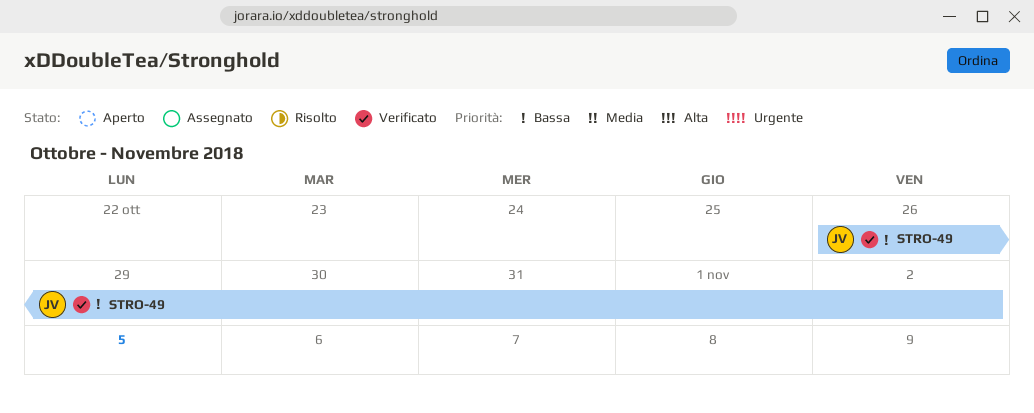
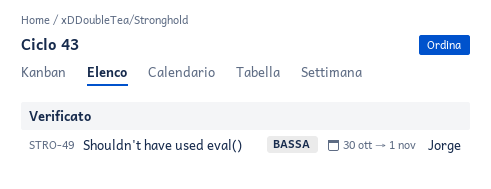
STRO-49, start: Oct 26 -> Oct 30
STRO-49, due: Nov 2 -> Nov 1

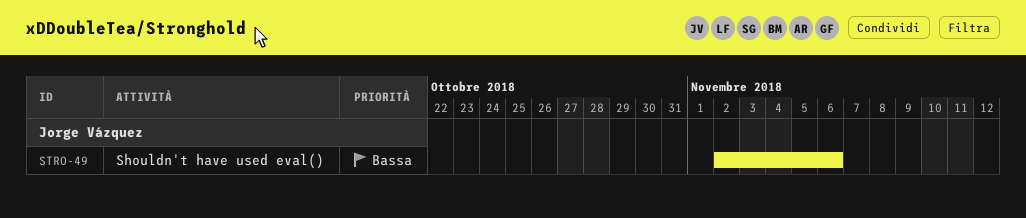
STRO-49, start: Oct 30 -> Nov 2
STRO-49, due: Nov 1 -> Nov 6

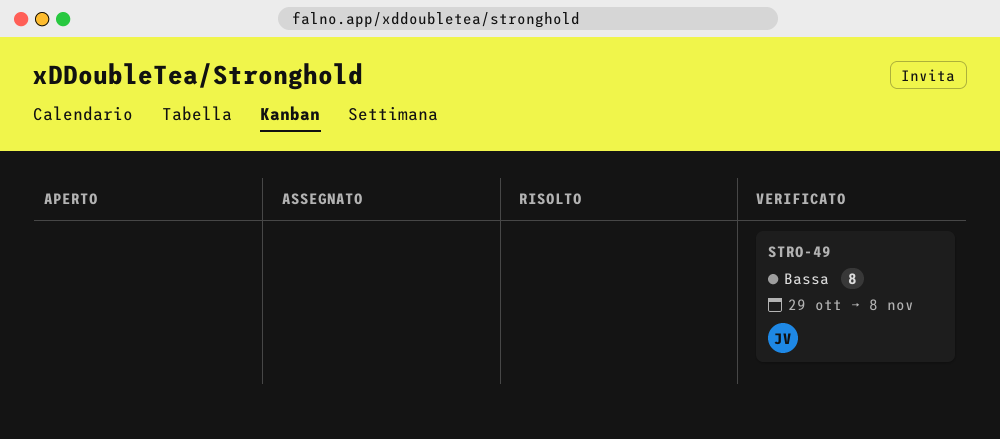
STRO-49, start: Nov 2 -> Oct 29
STRO-49, due: Nov 6 -> Nov 8

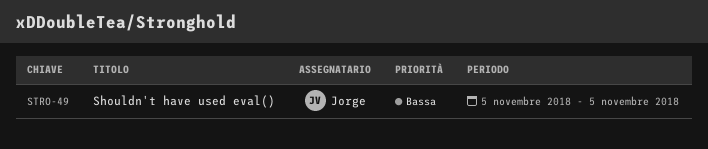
STRO-49, start: Oct 29 -> Nov 5
STRO-49, due: Nov 8 -> Nov 5

